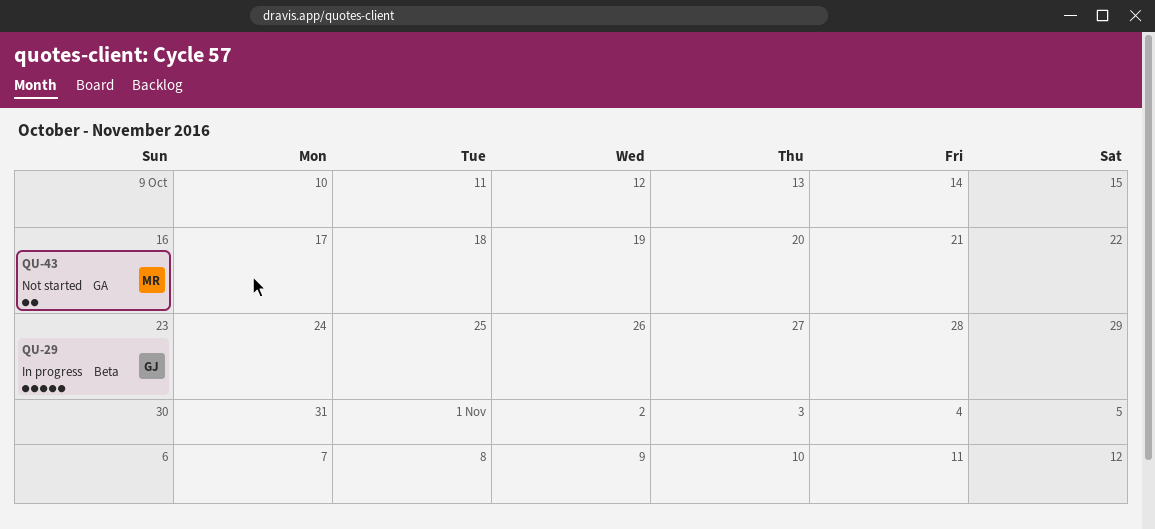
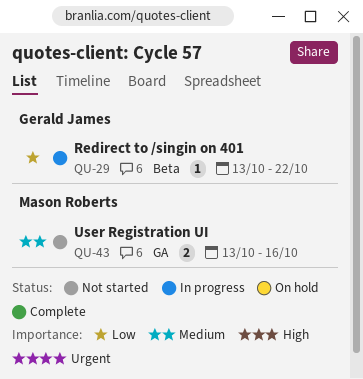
QU-29, estimate: 5 -> 1
QU-29, due: Oct 23 -> Oct 22

